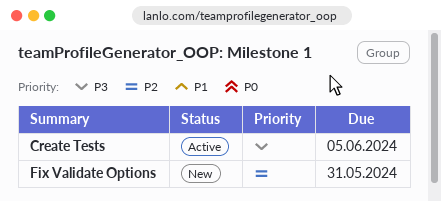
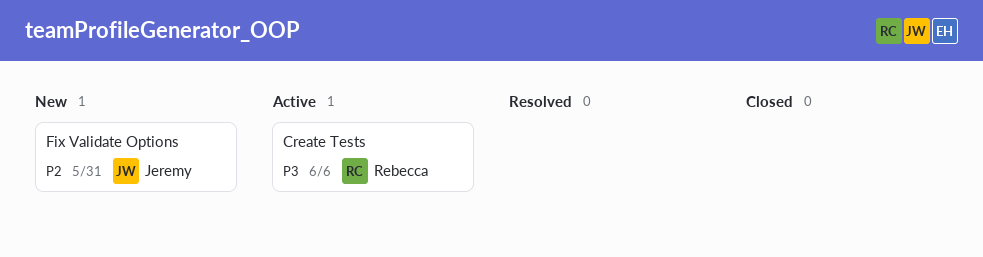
Create Tests, due: Jun 5 -> Jun 6

